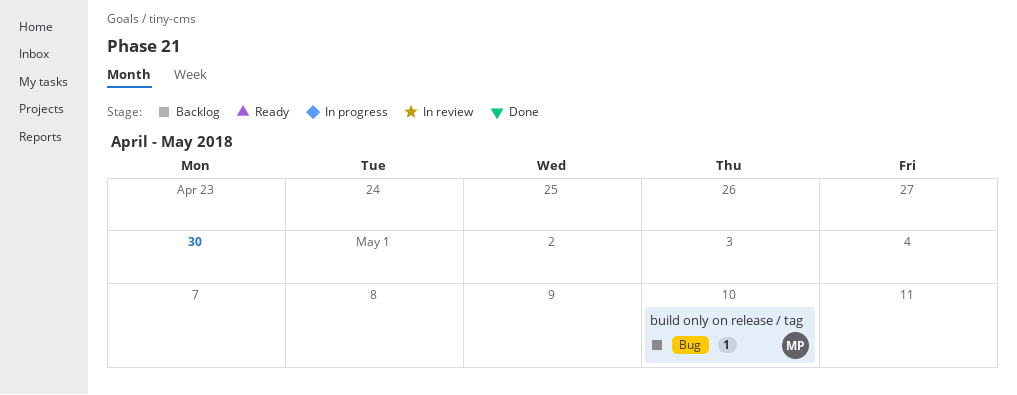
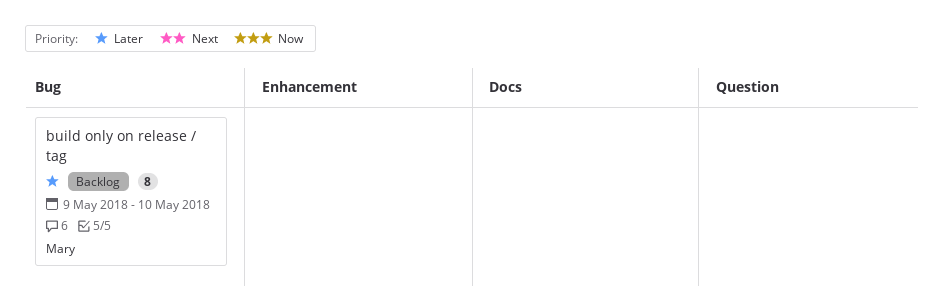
build only on release / tag, estimate: 1 -> 8

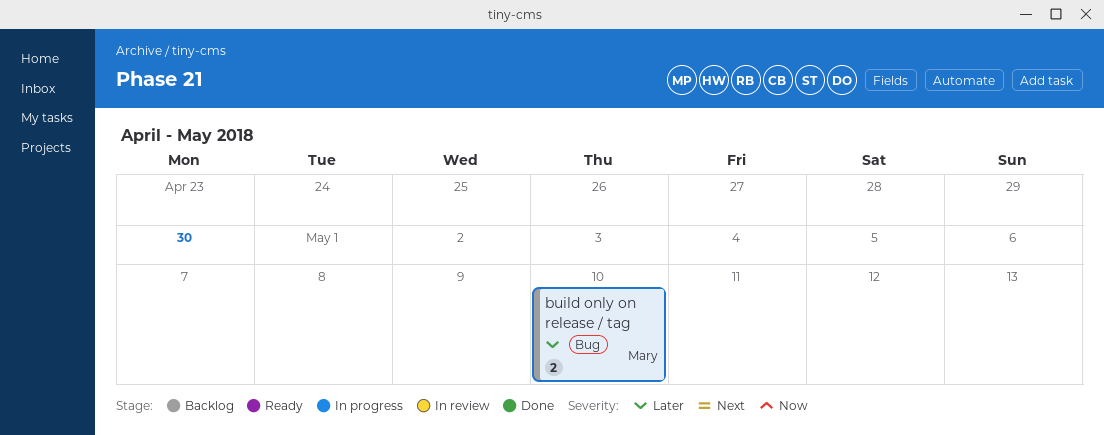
build only on release / tag, estimate: 8 -> 2

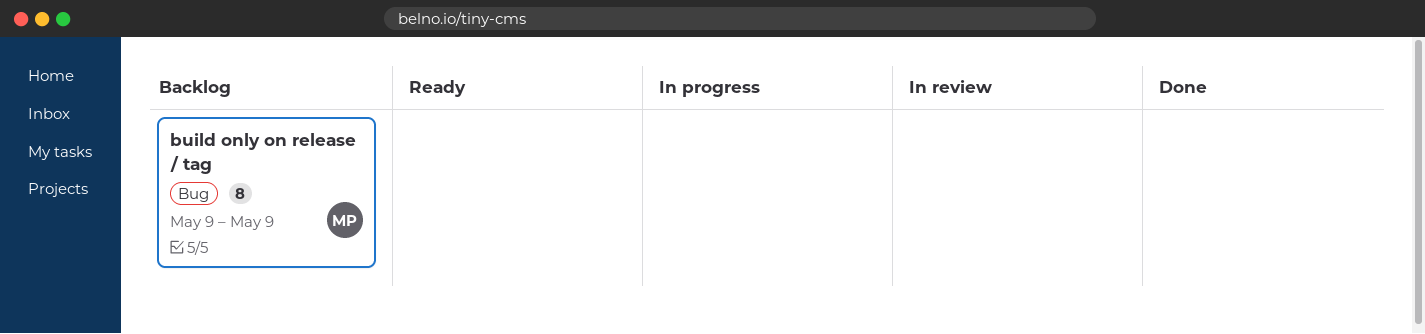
build only on release / tag, estimate: 2 -> 8
build only on release / tag, due: May 10 -> May 9

